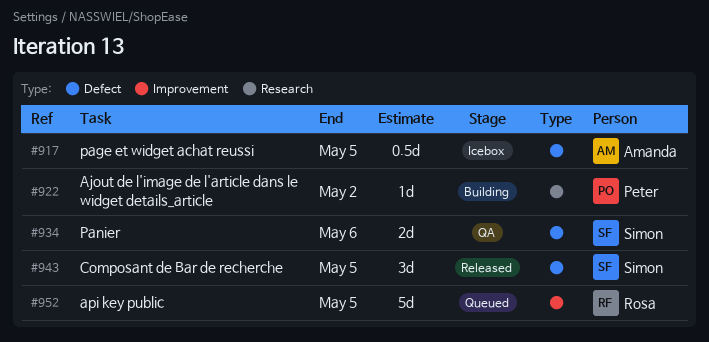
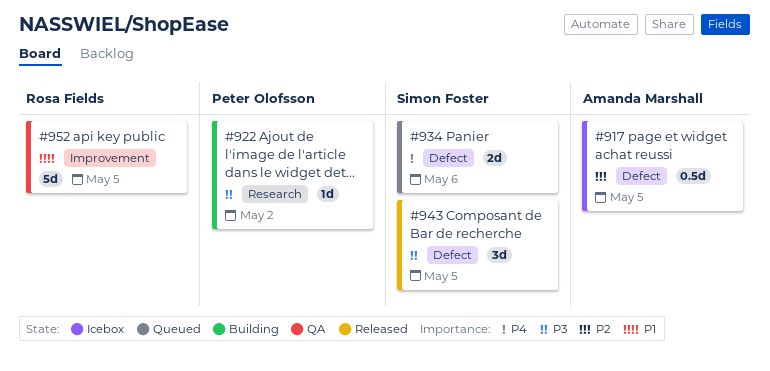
#934, status: QA -> Queued
#952, status: Queued -> QA

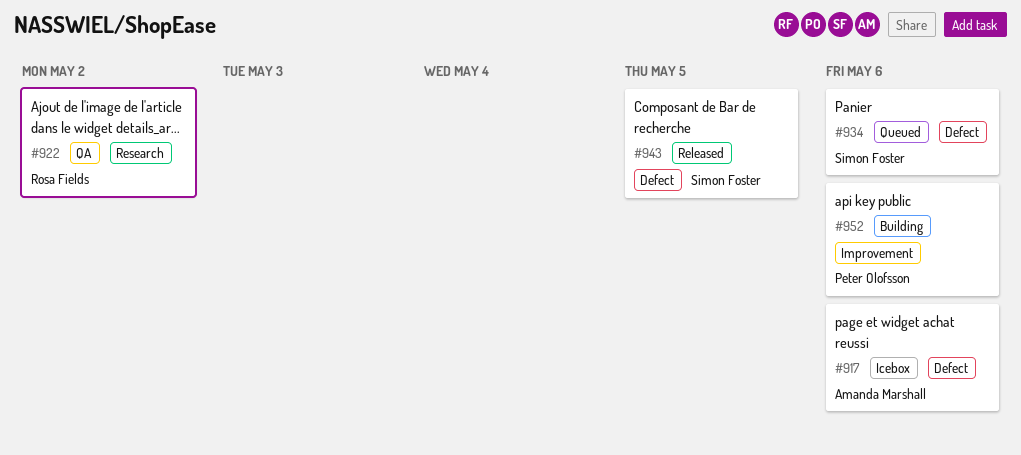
#917, due: May 5 -> May 6
#922, status: Building -> QA
#922, owner: Peter Olofsson -> Rosa Fields
#952, status: QA -> Building
#952, owner: Rosa Fields -> Peter Olofsson
#952, due: May 5 -> May 6

